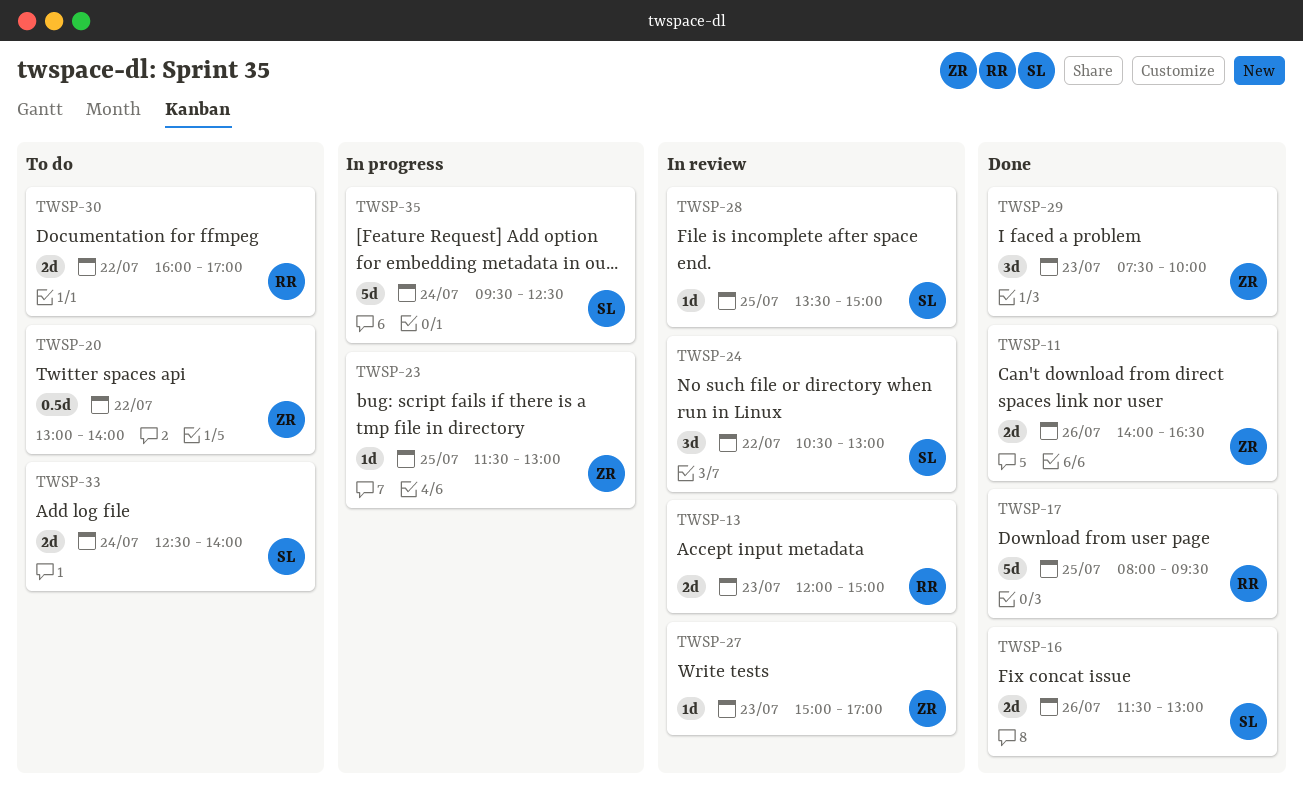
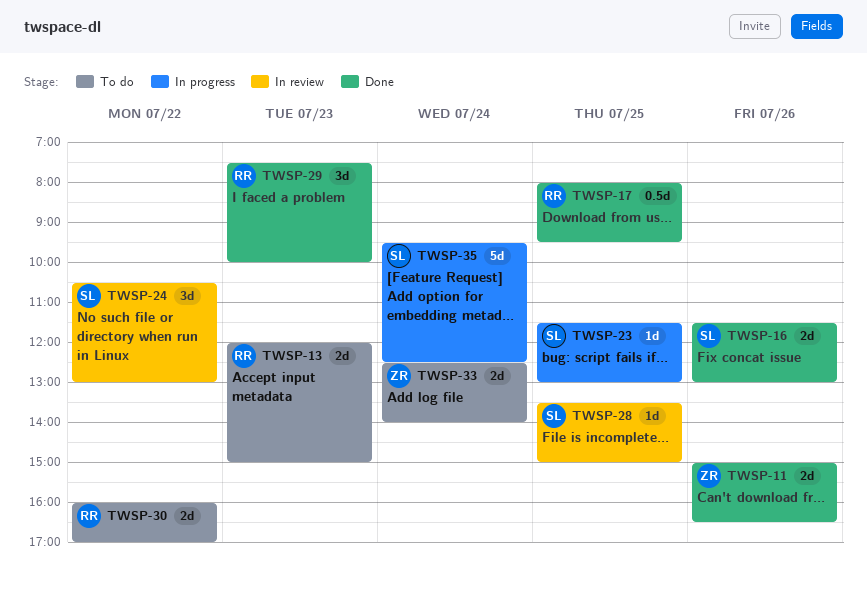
TWSP-11, begins: 14:00 -> 15:00
TWSP-13, status: In review -> To do
TWSP-17, estimate: 5d -> 0.5d
TWSP-20: present -> none
TWSP-23, owner: ZR -> SL
TWSP-27: present -> none
TWSP-29, owner: ZR -> RR
TWSP-33, owner: SL -> ZR

